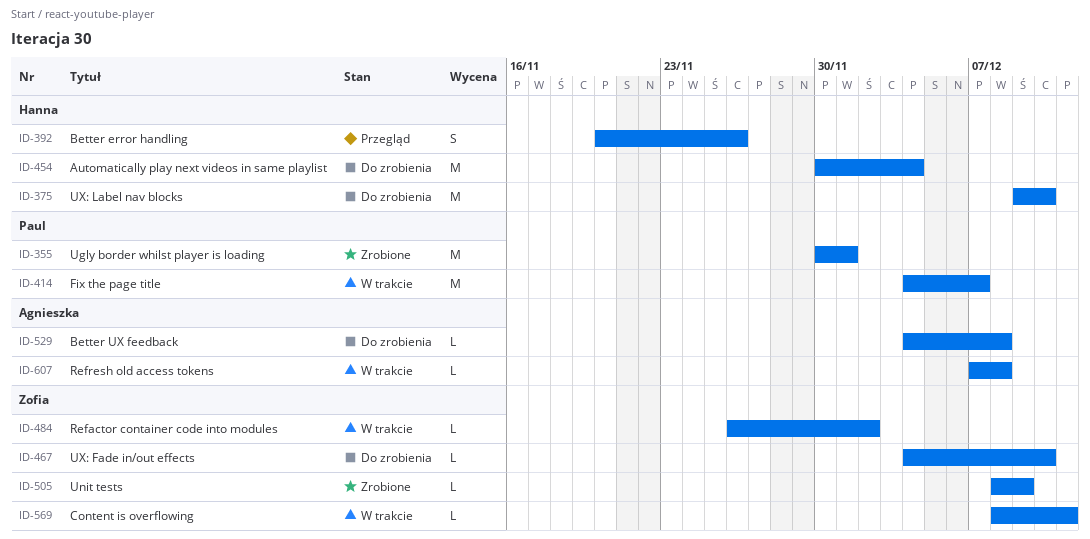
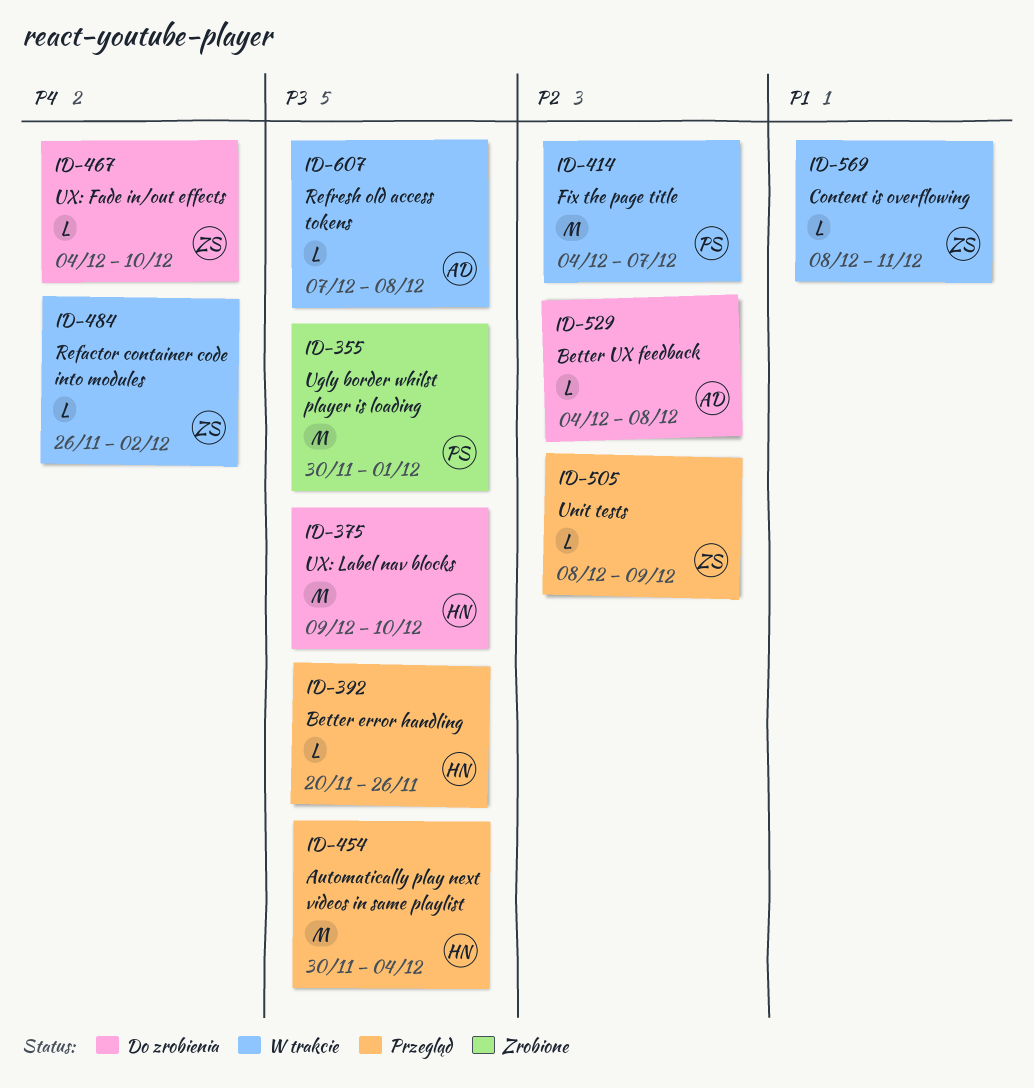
ID-392, estimate: S -> L
ID-454, status: Do zrobienia -> Przegląd
ID-505, status: Zrobione -> Przegląd

